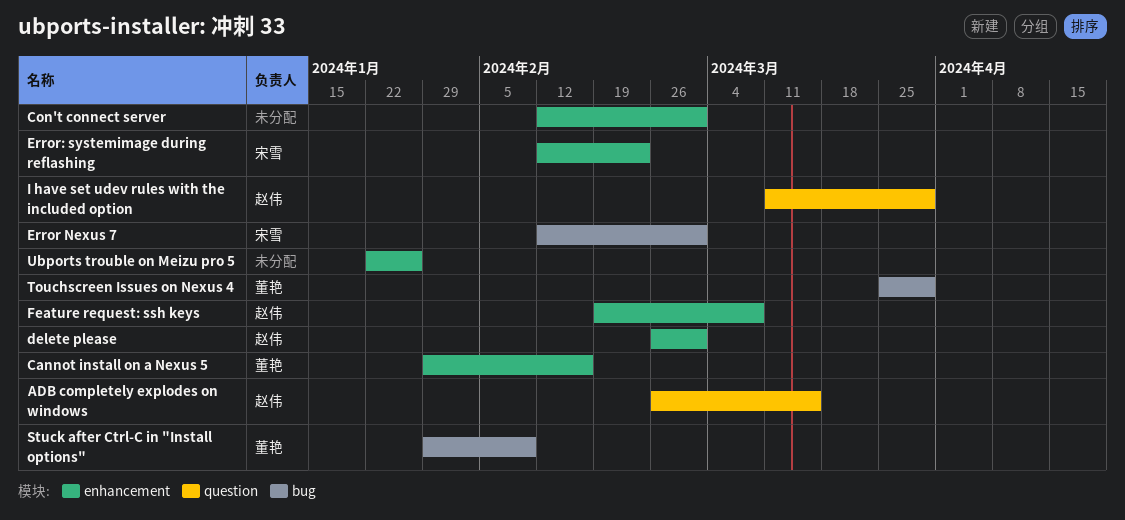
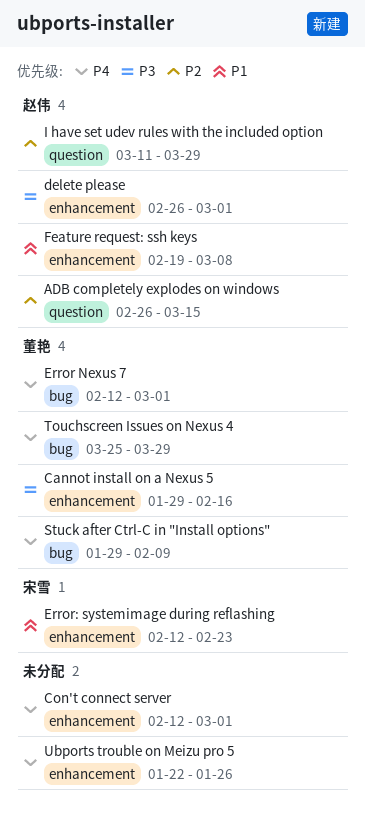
Error Nexus 7, owner: 宋雪 -> 董艳

